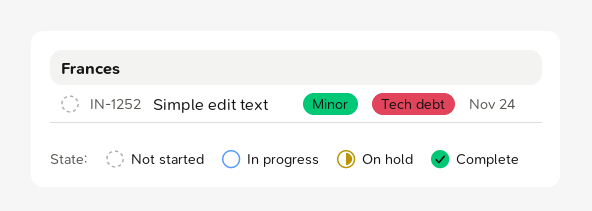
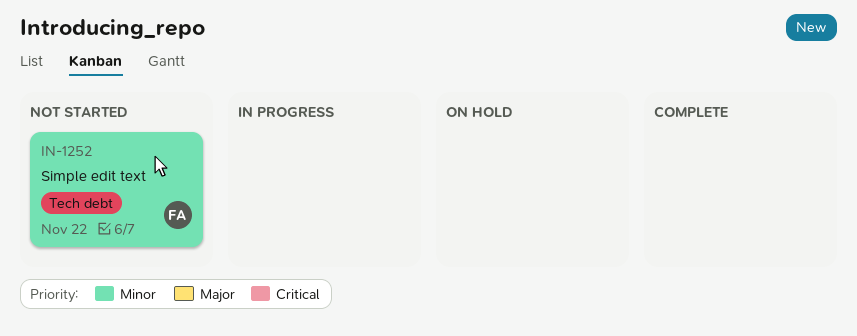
IN-1252, due: Nov 24 -> Nov 22

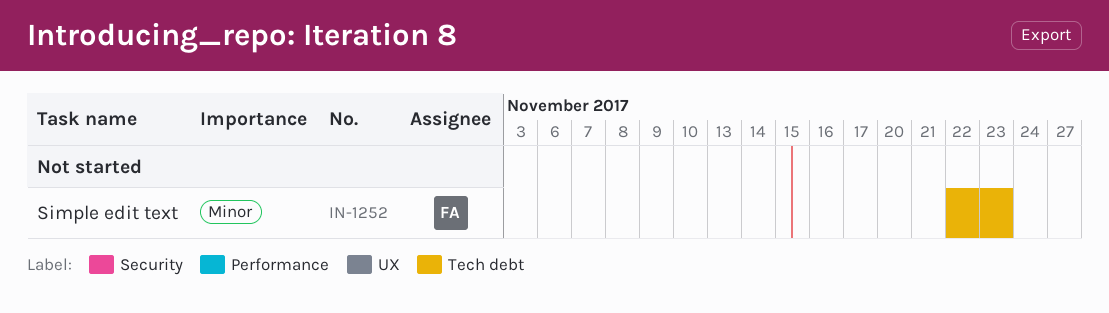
IN-1252, due: Nov 22 -> Nov 23

